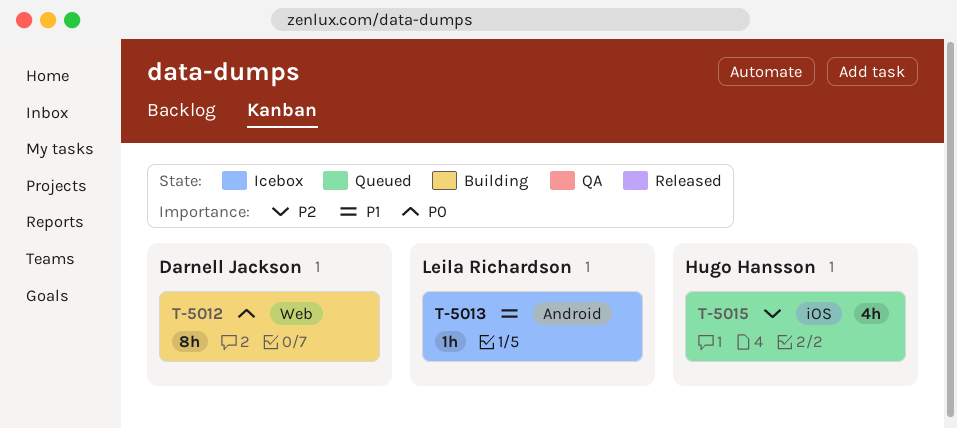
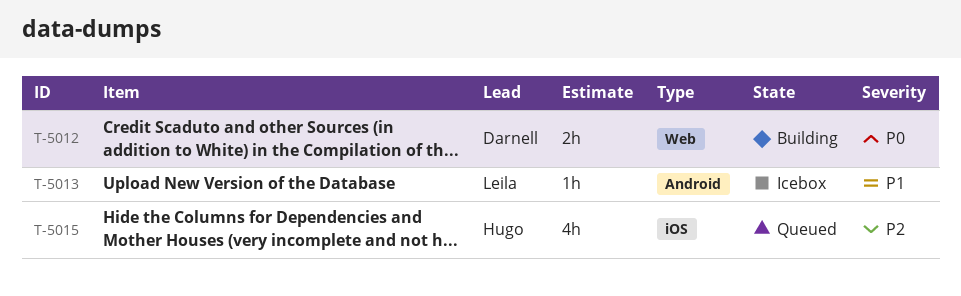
T-5012, estimate: 8h -> 2h

